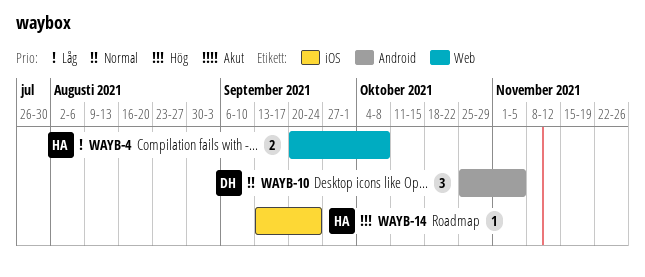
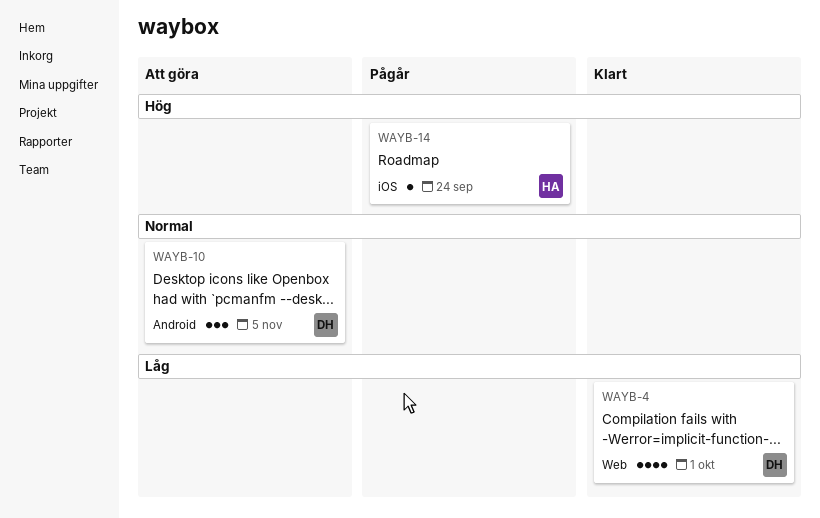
WAYB-4, owner: HA -> DH
WAYB-4, estimate: 2 -> 4
WAYB-4, due: Oct 8 -> Oct 1

